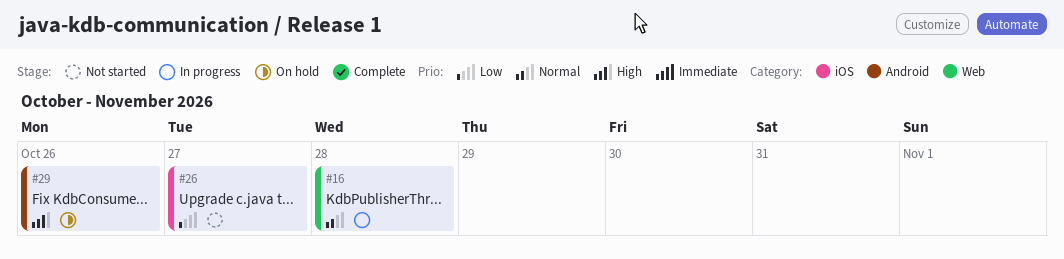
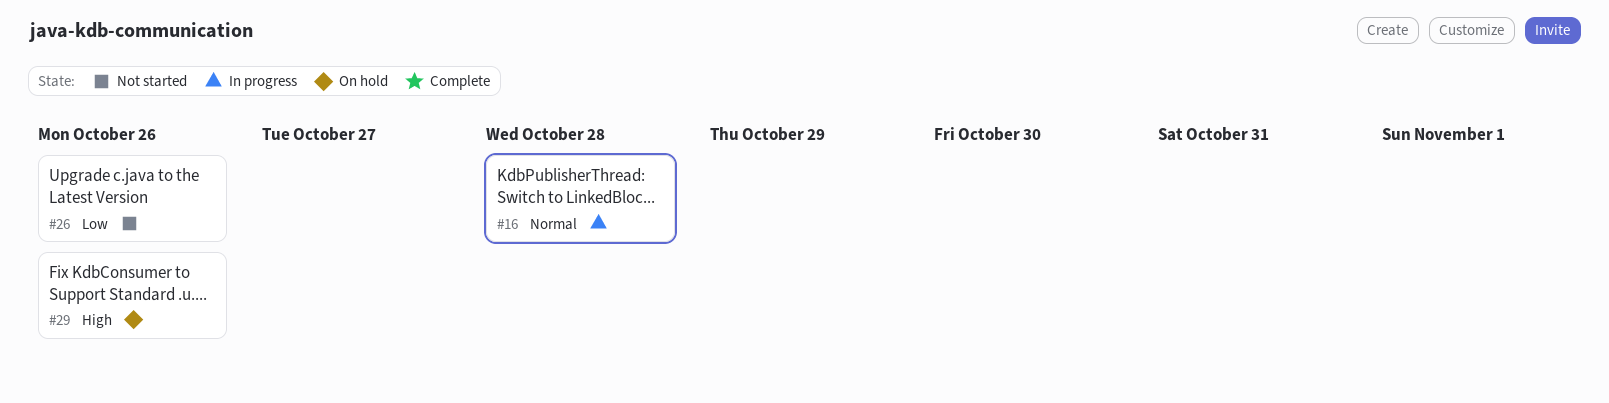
#26, due: Oct 27 -> Oct 26

